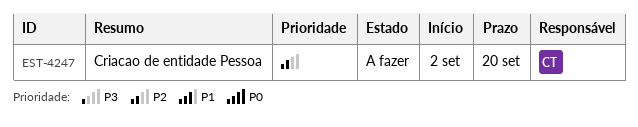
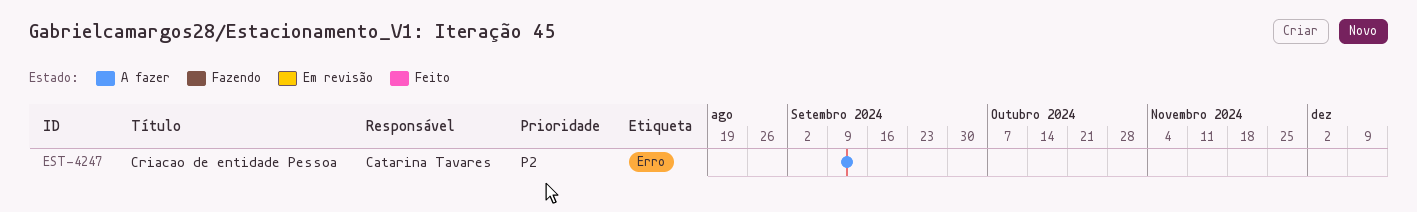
EST-4247, start: Sep 2 -> Sep 9
EST-4247, due: Sep 20 -> Sep 13

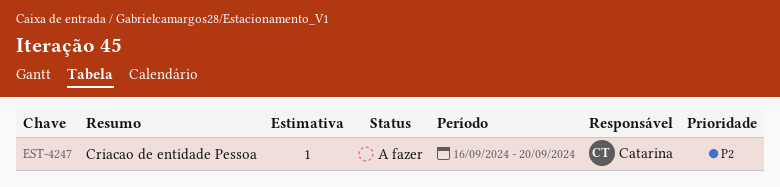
EST-4247, start: Sep 9 -> Sep 16
EST-4247, due: Sep 13 -> Sep 20

